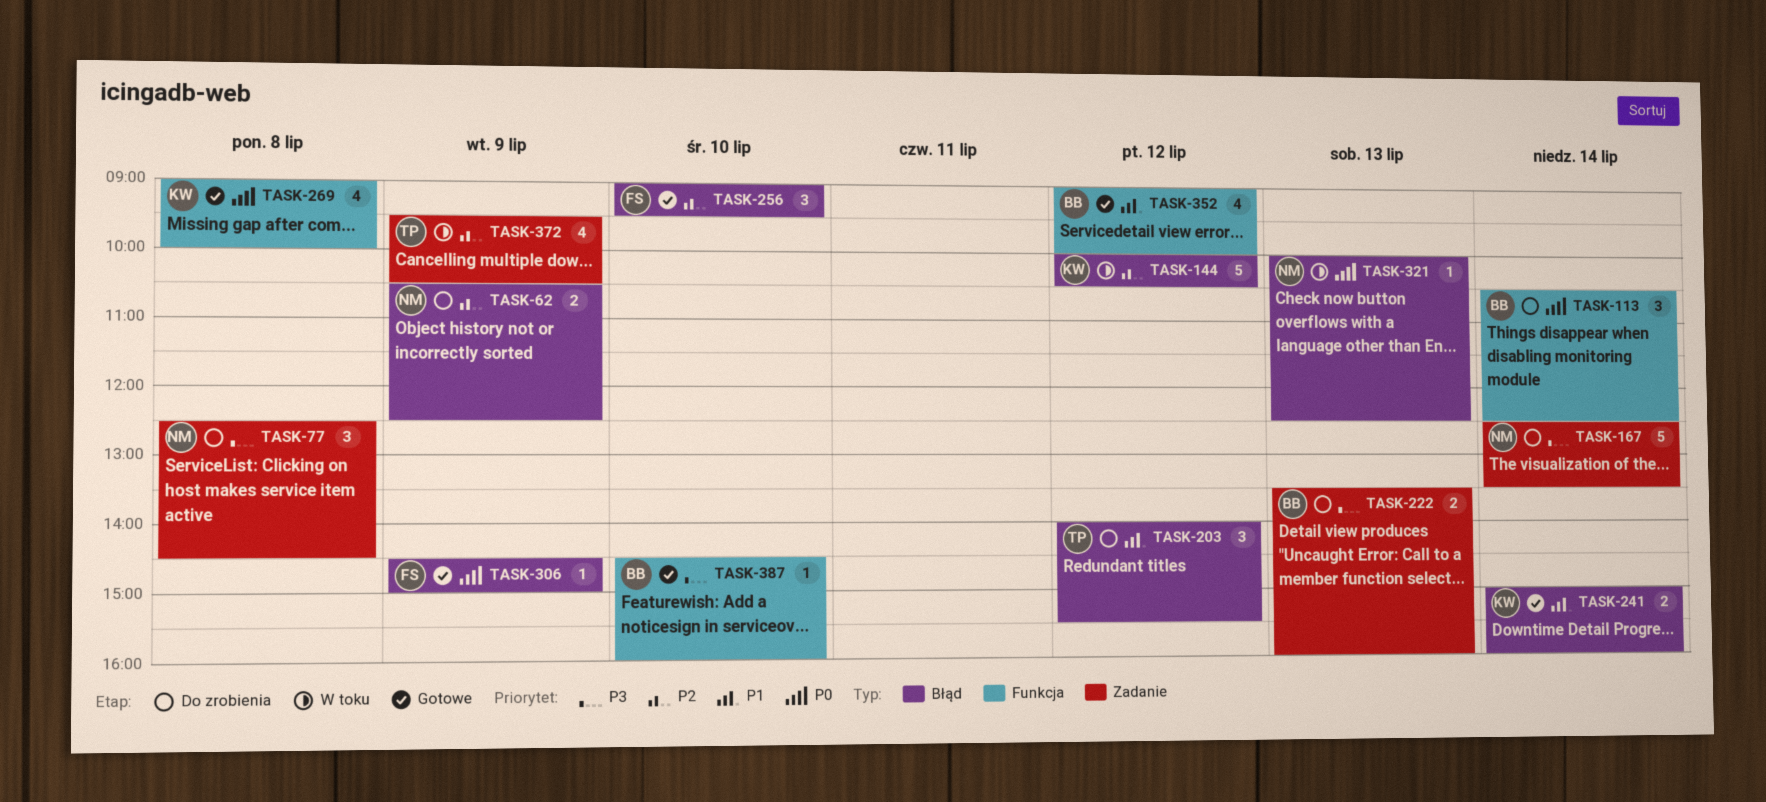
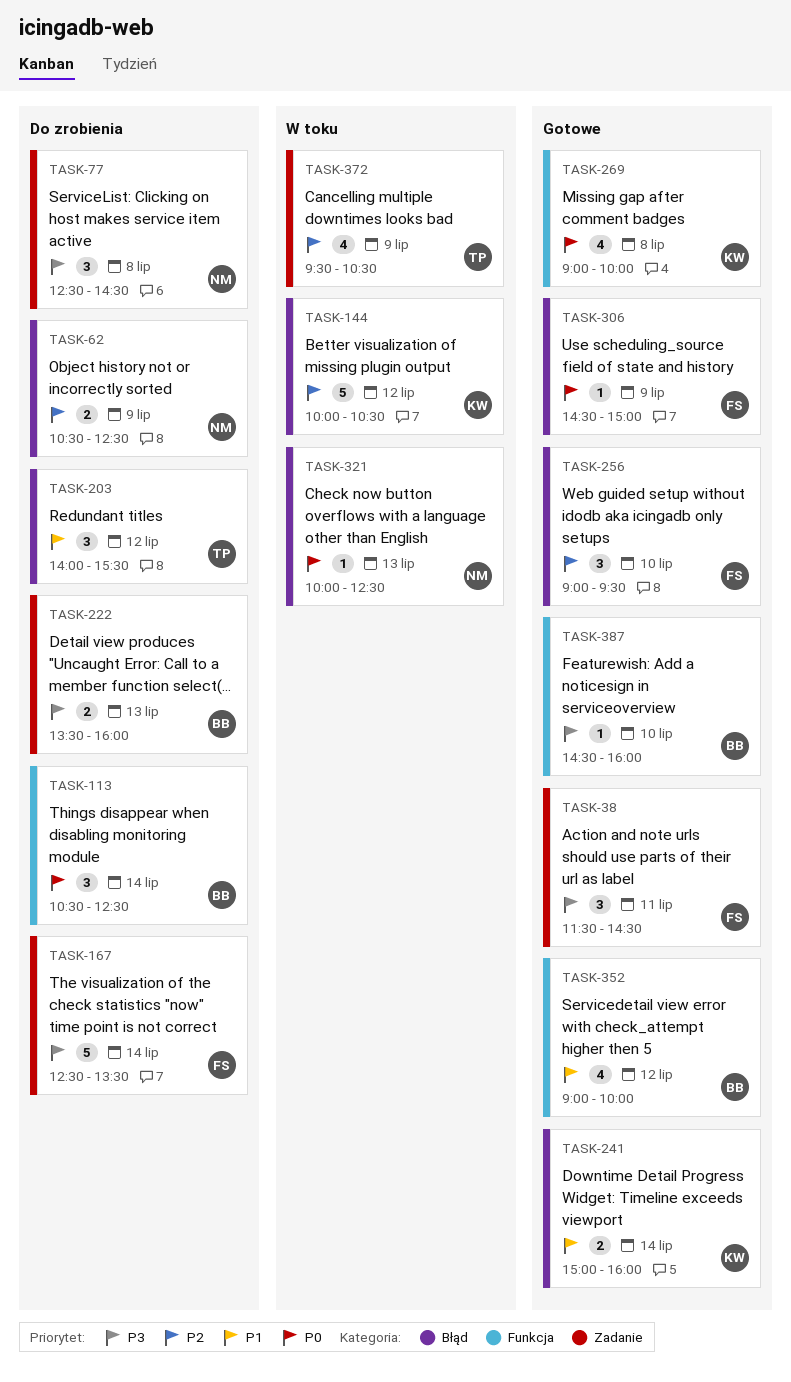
TASK-38: none -> present
TASK-167, owner: NM -> FS

